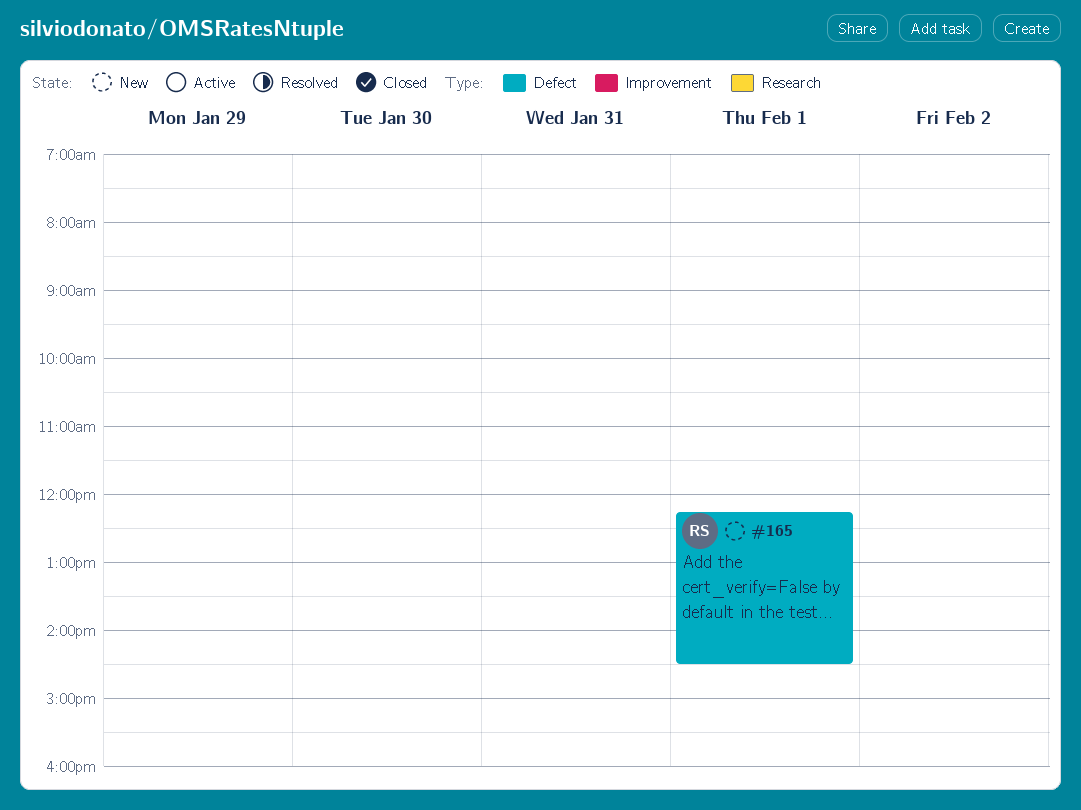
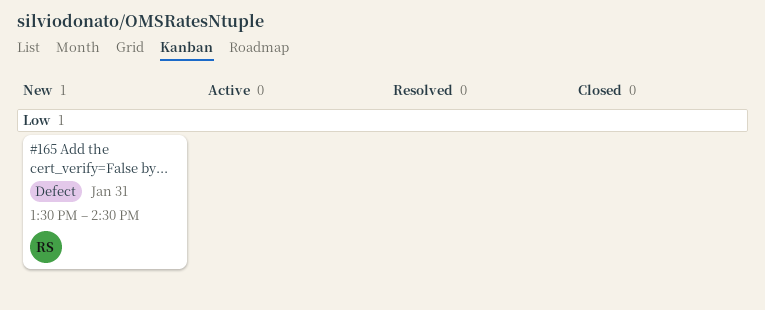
#165, day: Feb 1 -> Jan 31
#165, begins: 12:15 -> 13:30

